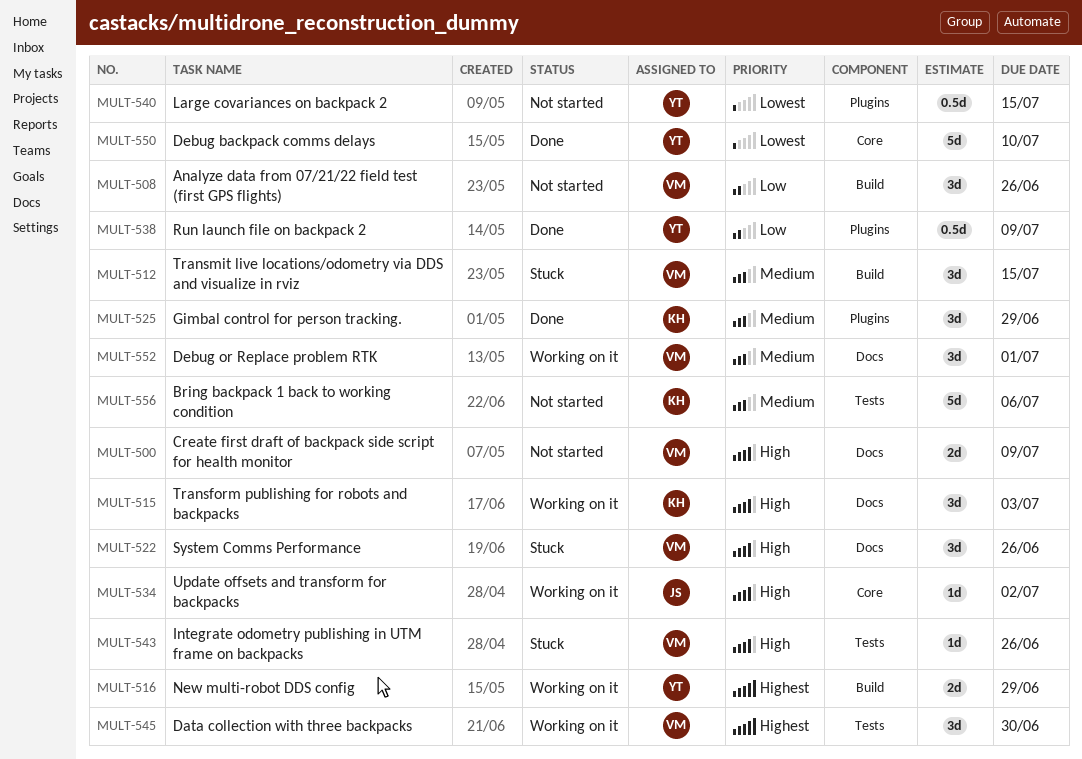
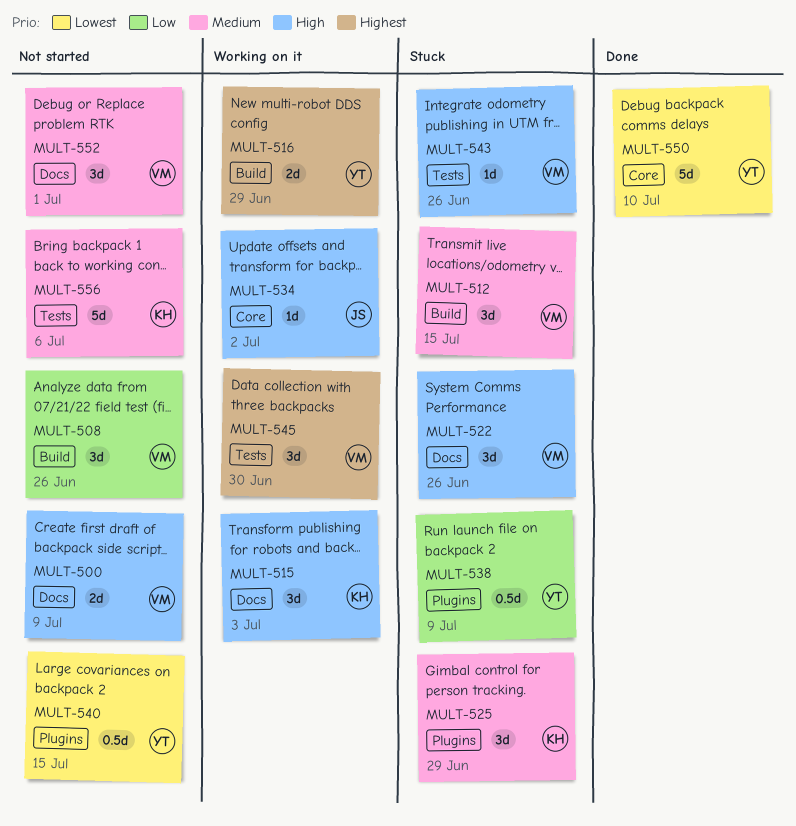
MULT-525, status: Done -> Stuck
MULT-538, status: Done -> Stuck
MULT-552, status: Working on it -> Not started

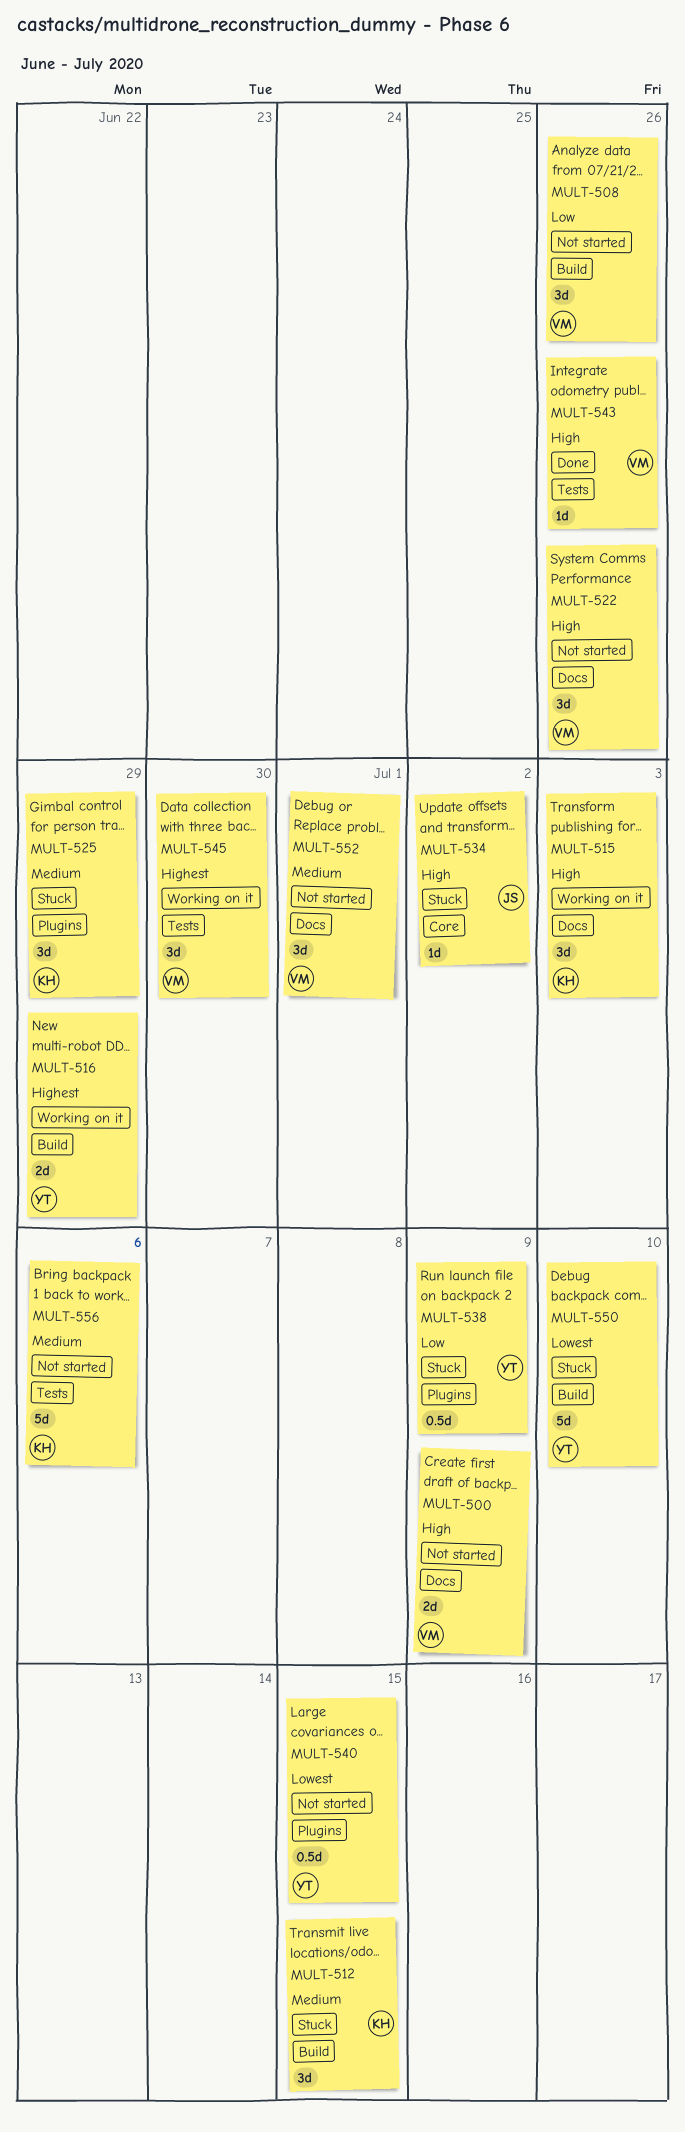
MULT-512, owner: VM -> KH
MULT-522, status: Stuck -> Not started
MULT-534, status: Working on it -> Stuck
MULT-543, status: Stuck -> Done
MULT-550, status: Done -> Stuck
MULT-550, label: Core -> Build

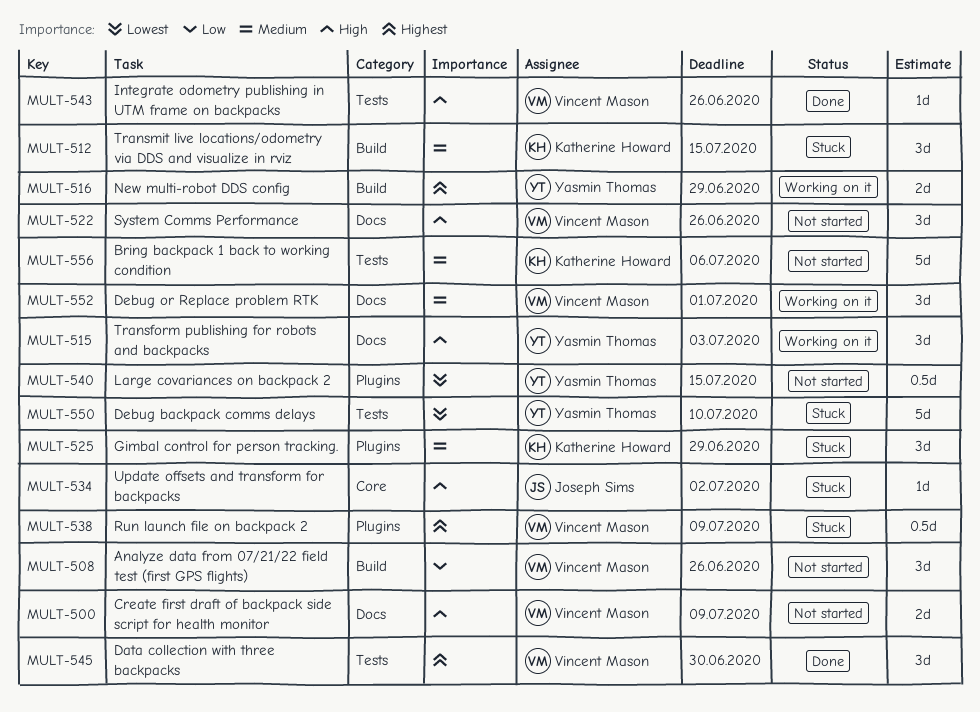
MULT-515, owner: Katherine Howard -> Yasmin Thomas
MULT-538, owner: Yasmin Thomas -> Vincent Mason
MULT-538, priority: Low -> Highest
MULT-545, status: Working on it -> Done
MULT-550, label: Build -> Tests
MULT-552, status: Not started -> Working on it

